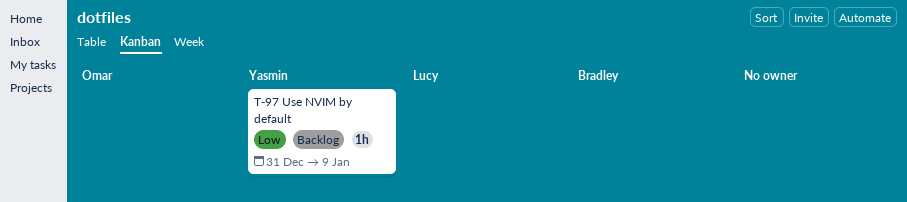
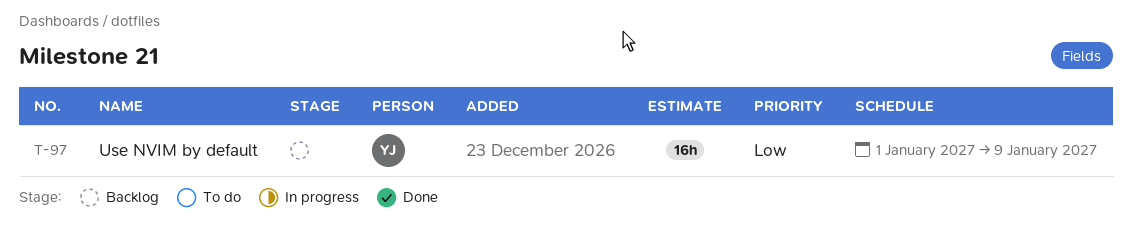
T-97, estimate: 1h -> 16h
T-97, start: Dec 31 -> Jan 1

